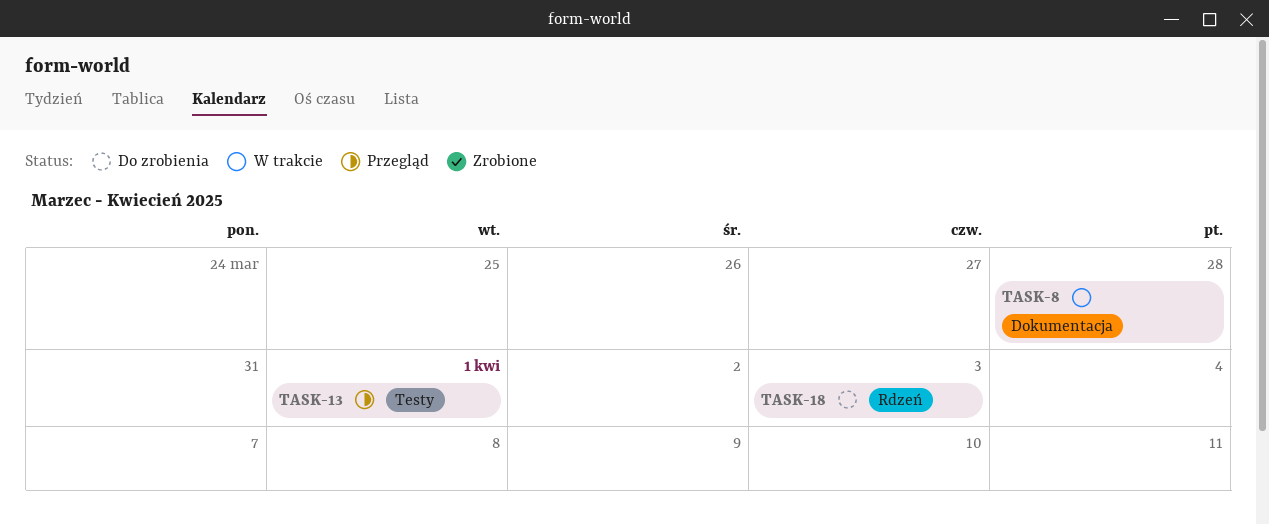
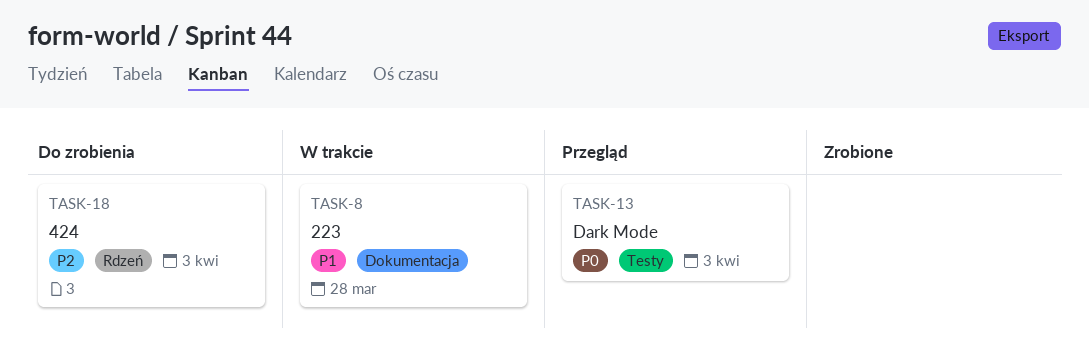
TASK-13, due: Apr 1 -> Apr 3

